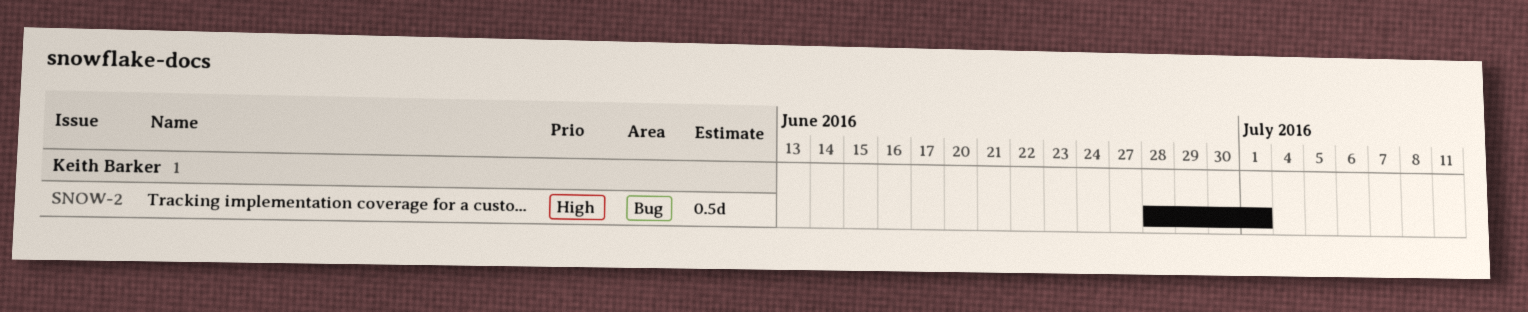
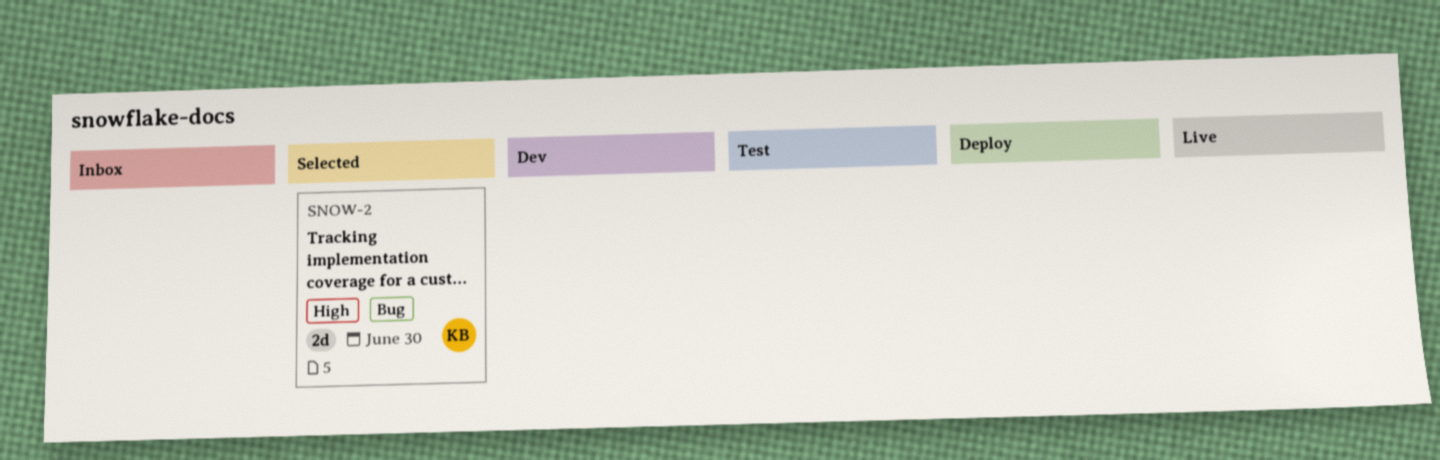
SNOW-2, estimate: 0.5d -> 2d
SNOW-2, due: Jul 1 -> Jun 30

